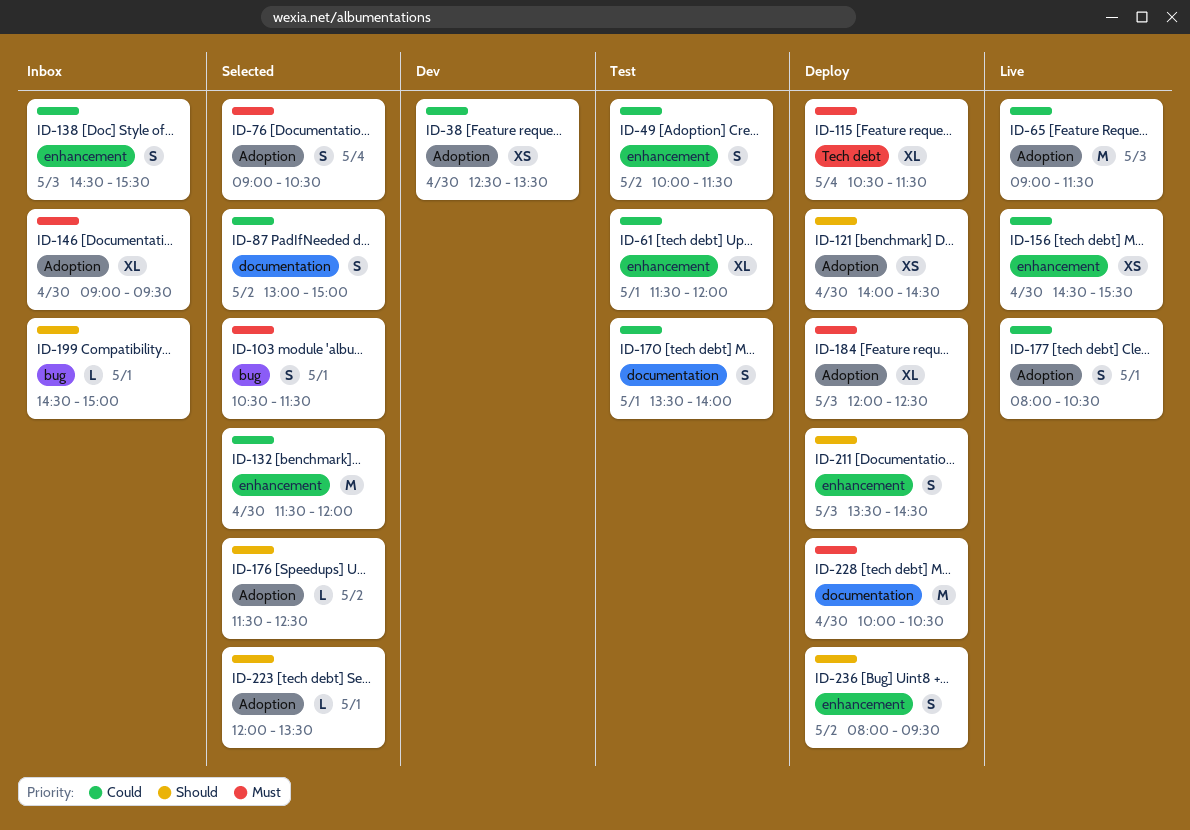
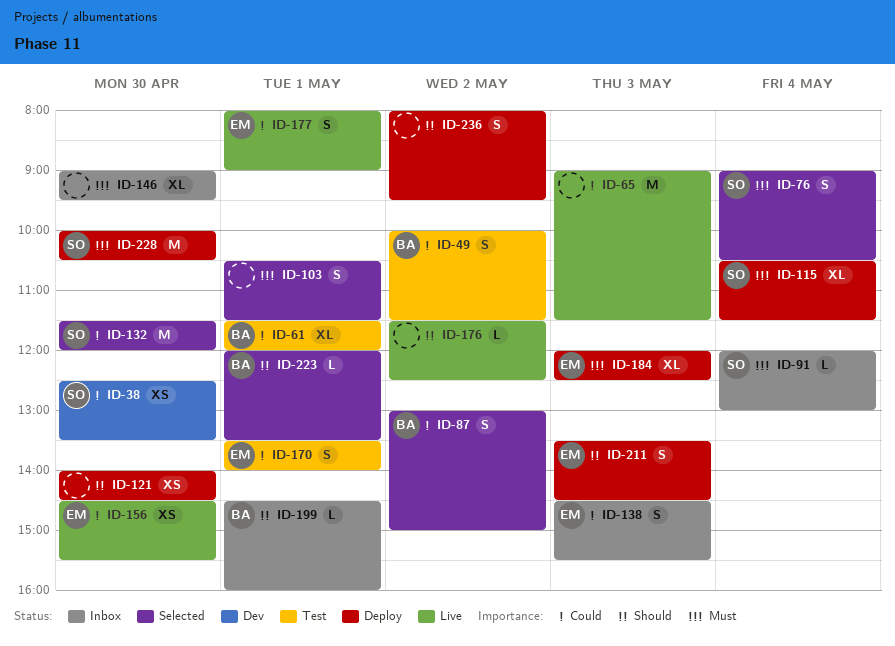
ID-91: none -> present
ID-176, status: Selected -> Live
ID-177, ends: 10:30 -> 09:00
ID-199, ends: 15:00 -> 16:00

